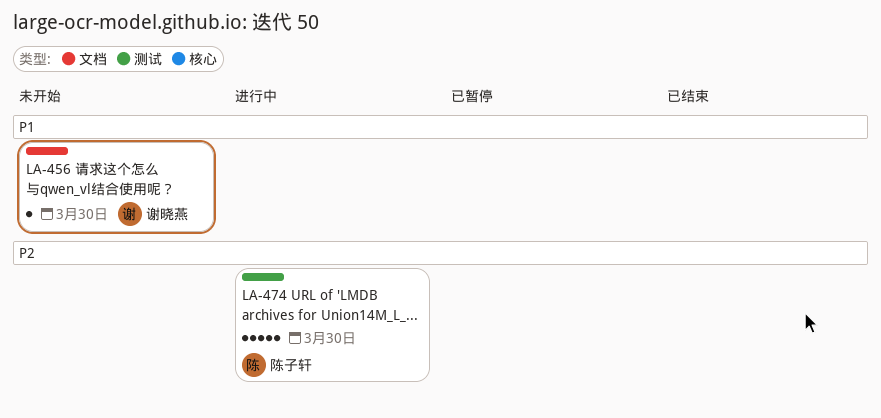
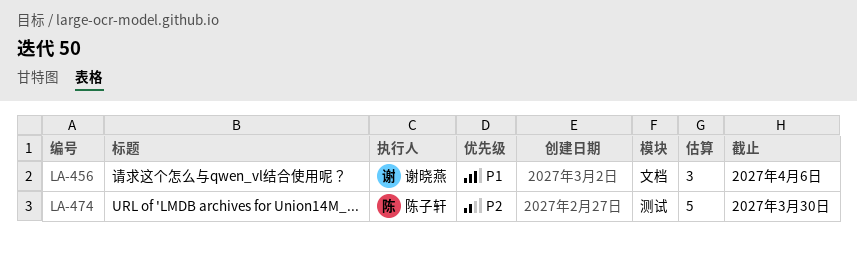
LA-456, estimate: 1 -> 3
LA-456, due: Mar 30 -> Apr 6

